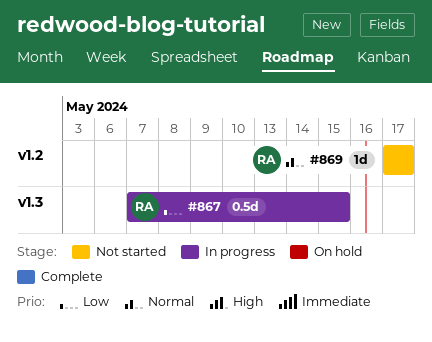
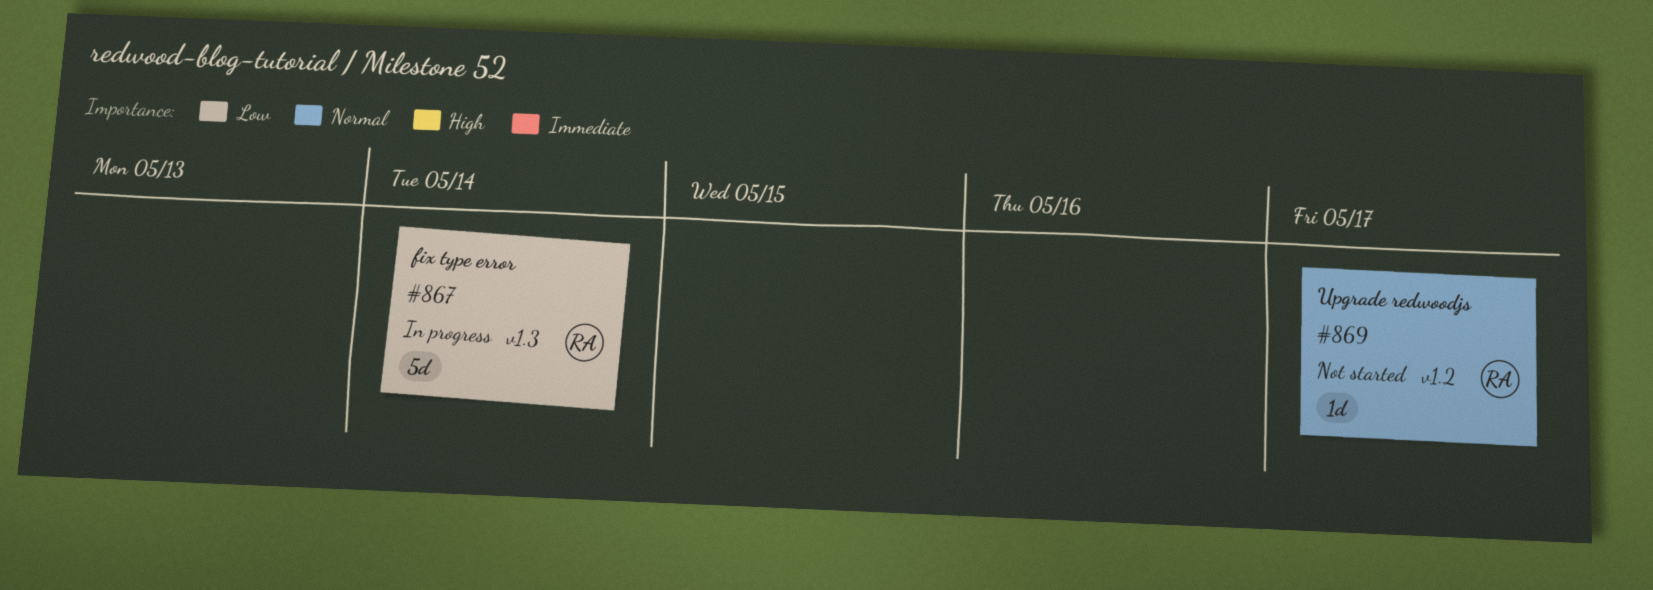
#867, estimate: 0.5d -> 5d
#867, due: May 15 -> May 14

